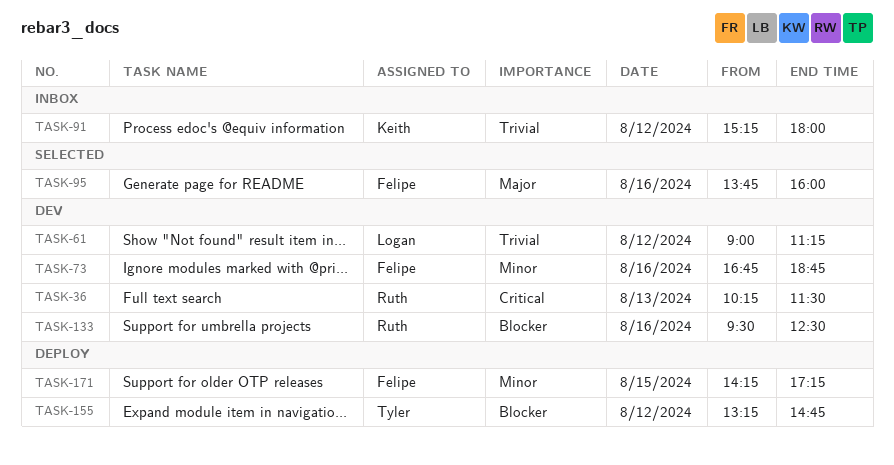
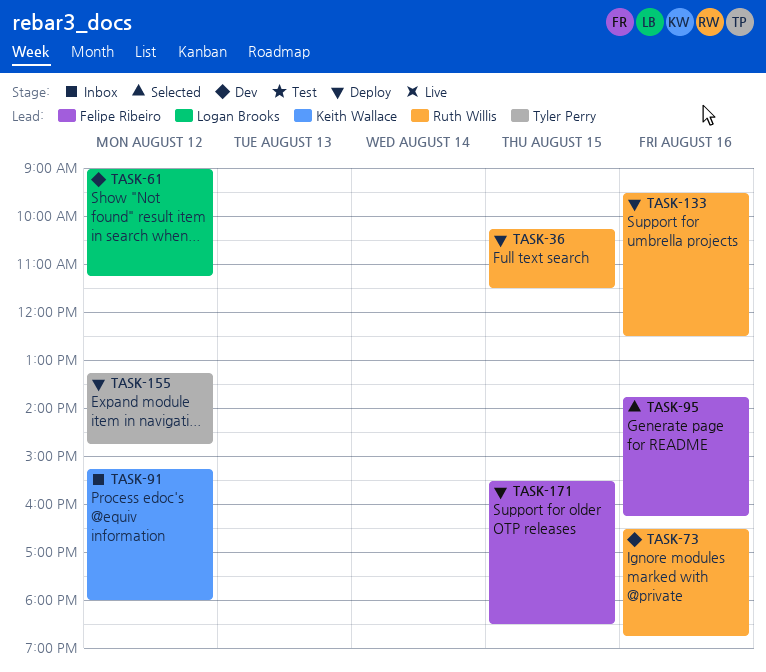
TASK-36, status: Dev -> Deploy
TASK-36, day: Aug 13 -> Aug 15
TASK-73, owner: Felipe Ribeiro -> Ruth Willis
TASK-73, begins: 16:45 -> 16:30
TASK-95, ends: 16:00 -> 16:15
TASK-133, status: Dev -> Deploy
TASK-171, begins: 14:15 -> 15:30
TASK-171, ends: 17:15 -> 18:30

